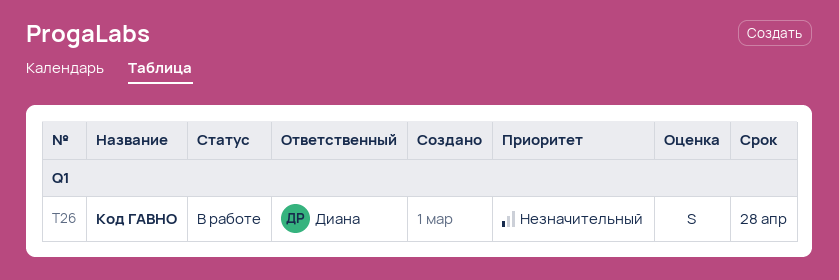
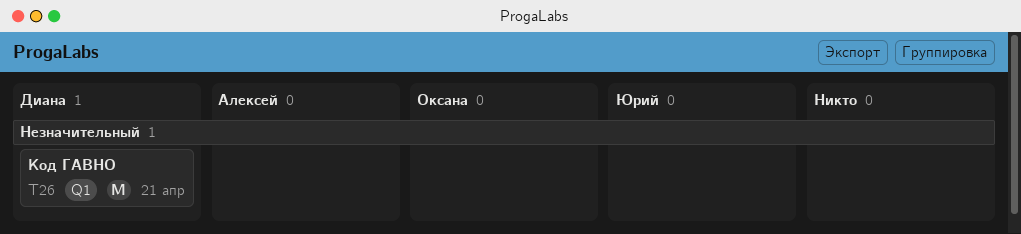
T26, estimate: S -> M
T26, due: Apr 28 -> Apr 21

